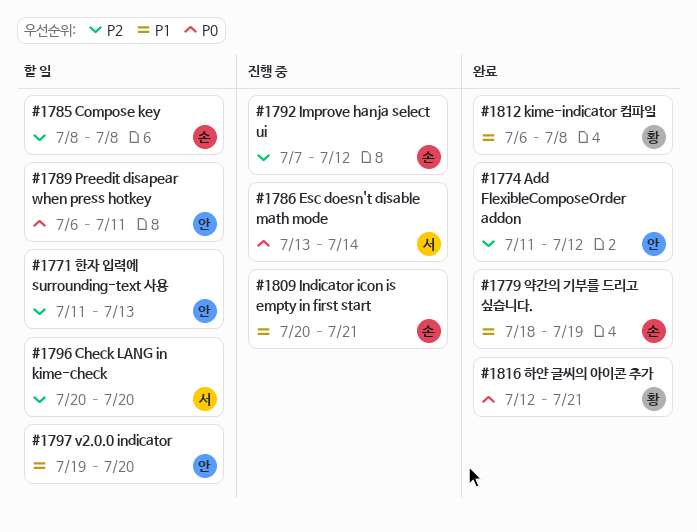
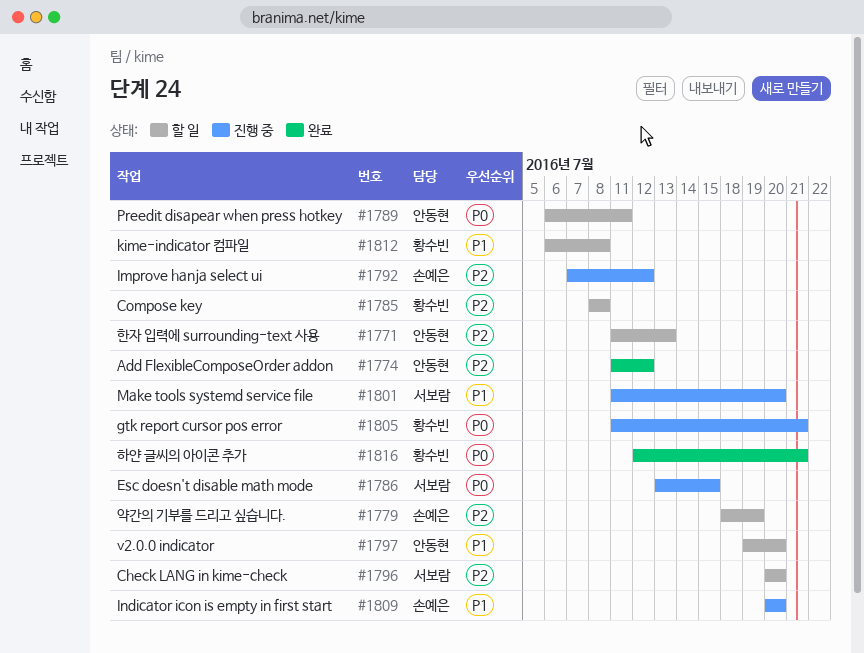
#1779, status: 완료 -> 할 일
#1779, priority: P1 -> P2
#1785, owner: 손예은 -> 황수빈
#1786, due: Jul 14 -> Jul 15
#1801: none -> present
#1805: none -> present
#1809, due: Jul 21 -> Jul 20
#1812, status: 완료 -> 할 일

